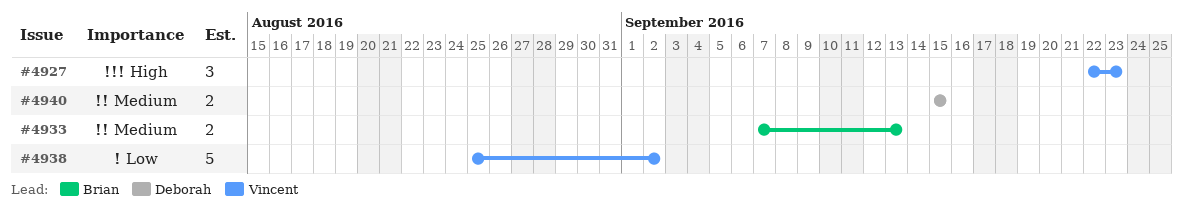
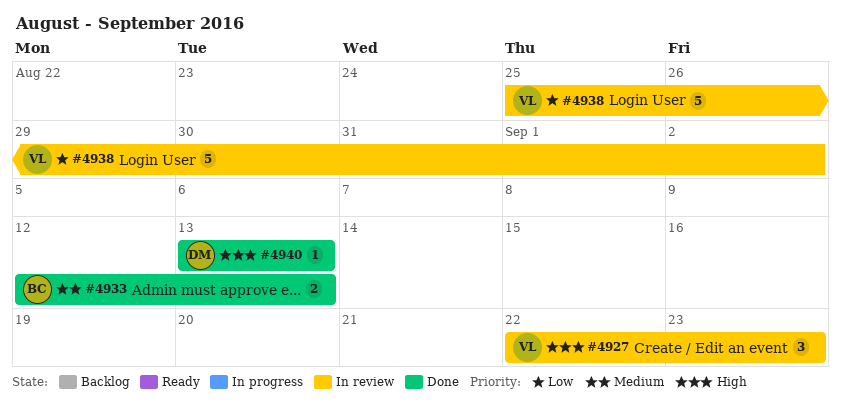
#4933, start: Sep 7 -> Sep 12
#4940, priority: Medium -> High
#4940, estimate: 2 -> 1
#4940, start: Sep 15 -> Sep 13
#4940, due: Sep 15 -> Sep 13

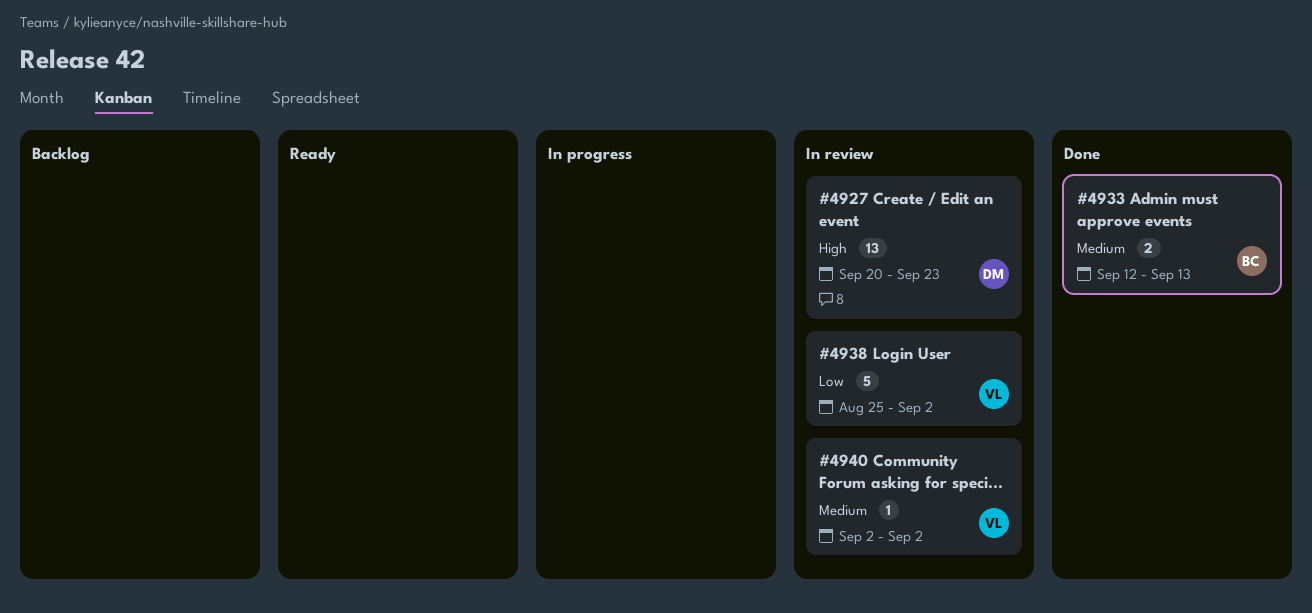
#4927, owner: VL -> DM
#4927, estimate: 3 -> 13
#4927, start: Sep 22 -> Sep 20
#4940, status: Done -> In review
#4940, owner: DM -> VL
#4940, priority: High -> Medium
#4940, start: Sep 13 -> Sep 2
#4940, due: Sep 13 -> Sep 2

